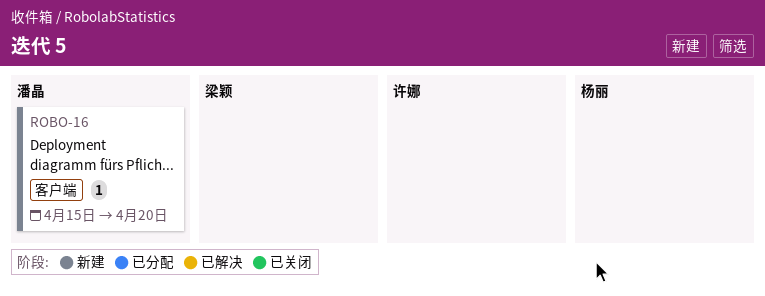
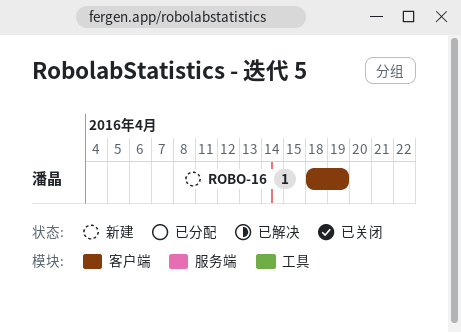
ROBO-16, start: Apr 15 -> Apr 18
ROBO-16, due: Apr 20 -> Apr 19

